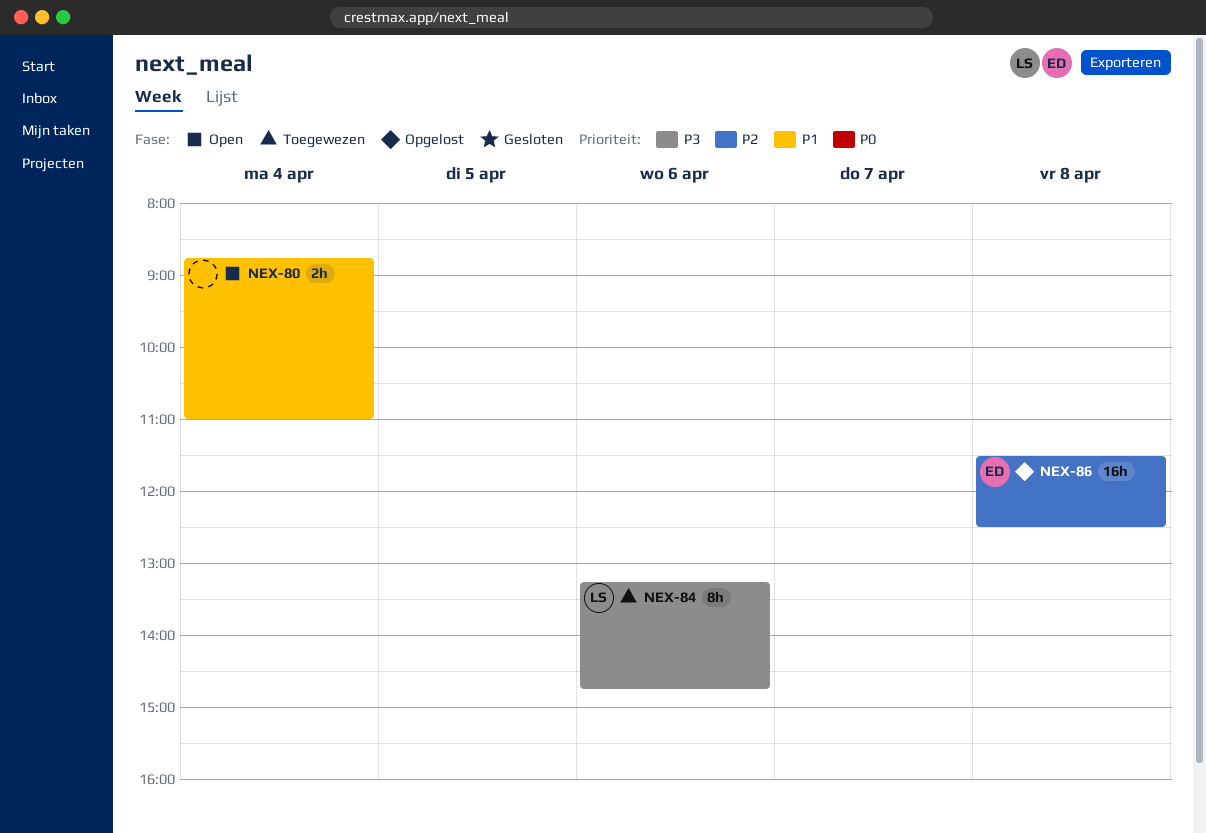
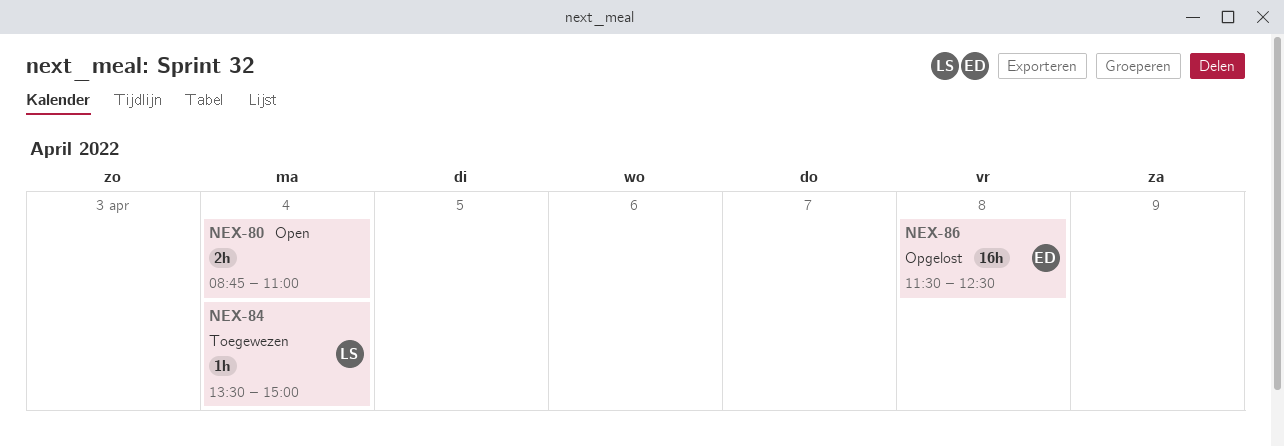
NEX-84, estimate: 8h -> 1h
NEX-84, day: Apr 6 -> Apr 4
NEX-84, begins: 13:15 -> 13:30
NEX-84, ends: 14:45 -> 15:00

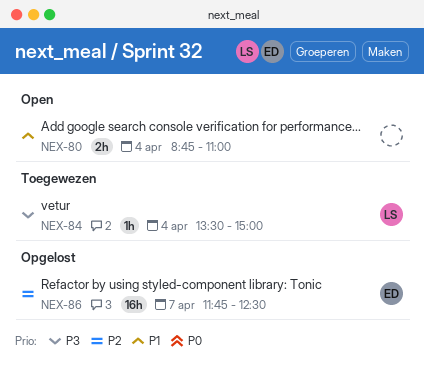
NEX-86, day: Apr 8 -> Apr 7
NEX-86, begins: 11:30 -> 11:45

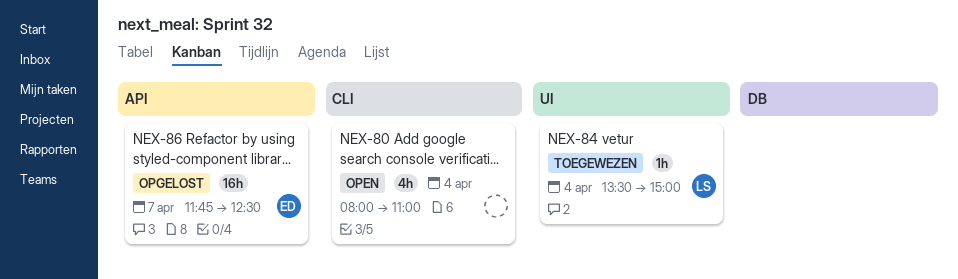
NEX-80, estimate: 2h -> 4h
NEX-80, begins: 08:45 -> 08:00

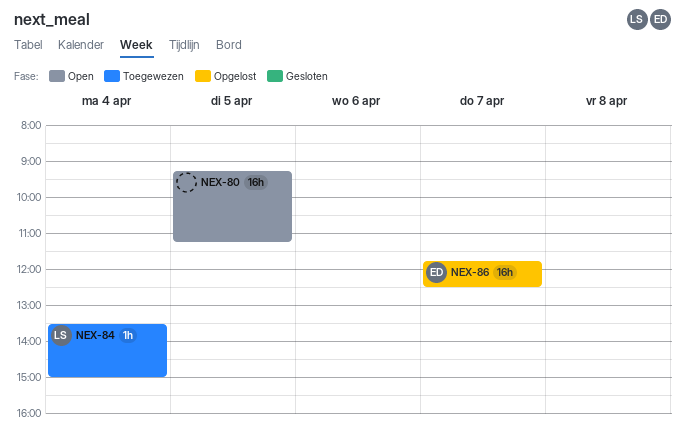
NEX-80, estimate: 4h -> 16h
NEX-80, day: Apr 4 -> Apr 5
NEX-80, begins: 08:00 -> 09:15
NEX-80, ends: 11:00 -> 11:15

